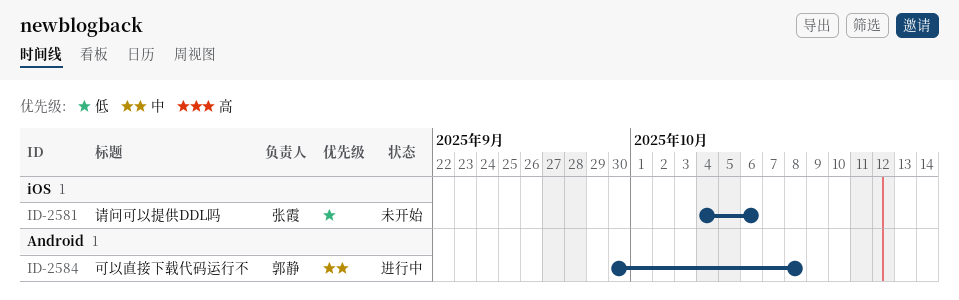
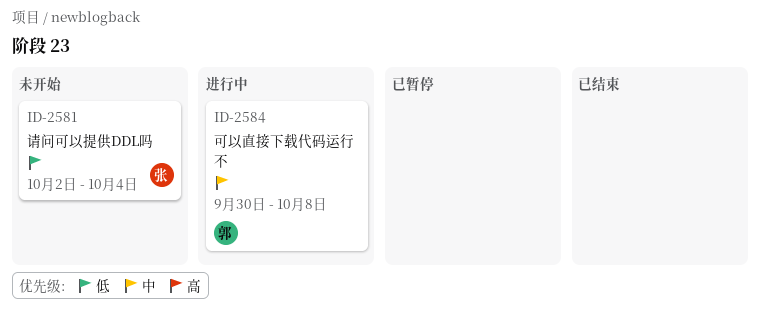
ID-2581, start: Oct 4 -> Oct 2
ID-2581, due: Oct 6 -> Oct 4

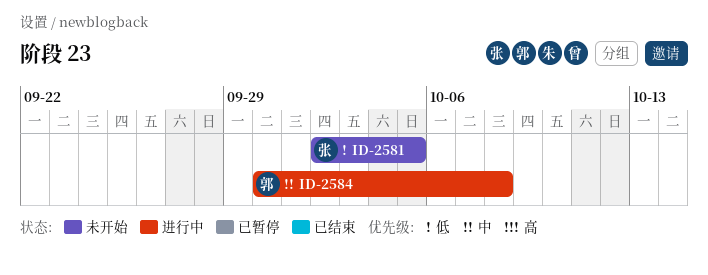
ID-2581, due: Oct 4 -> Oct 5

